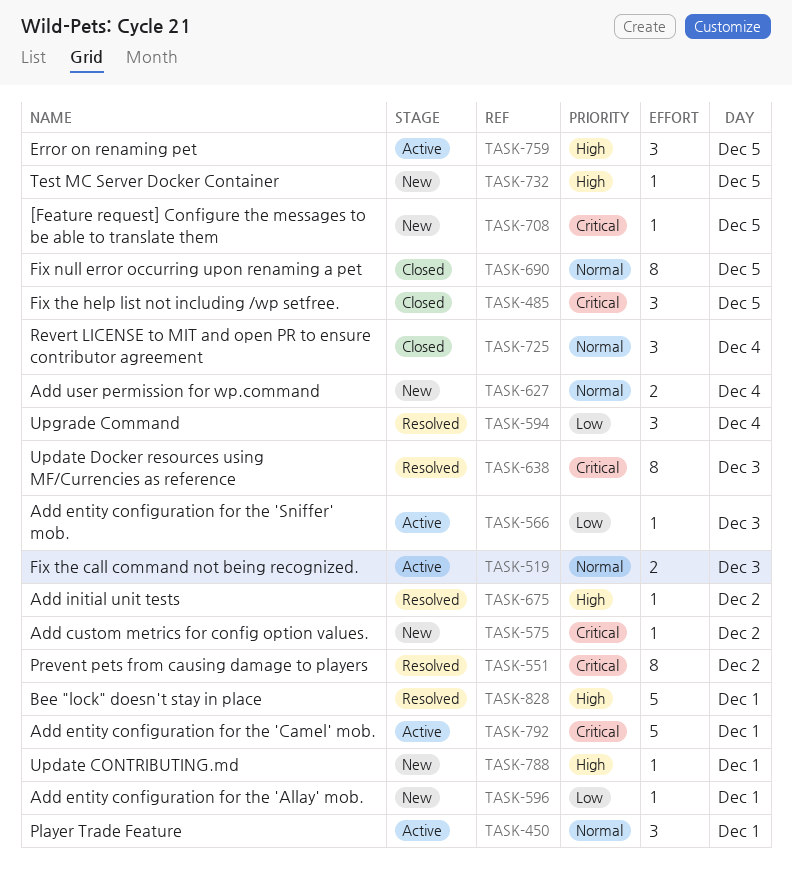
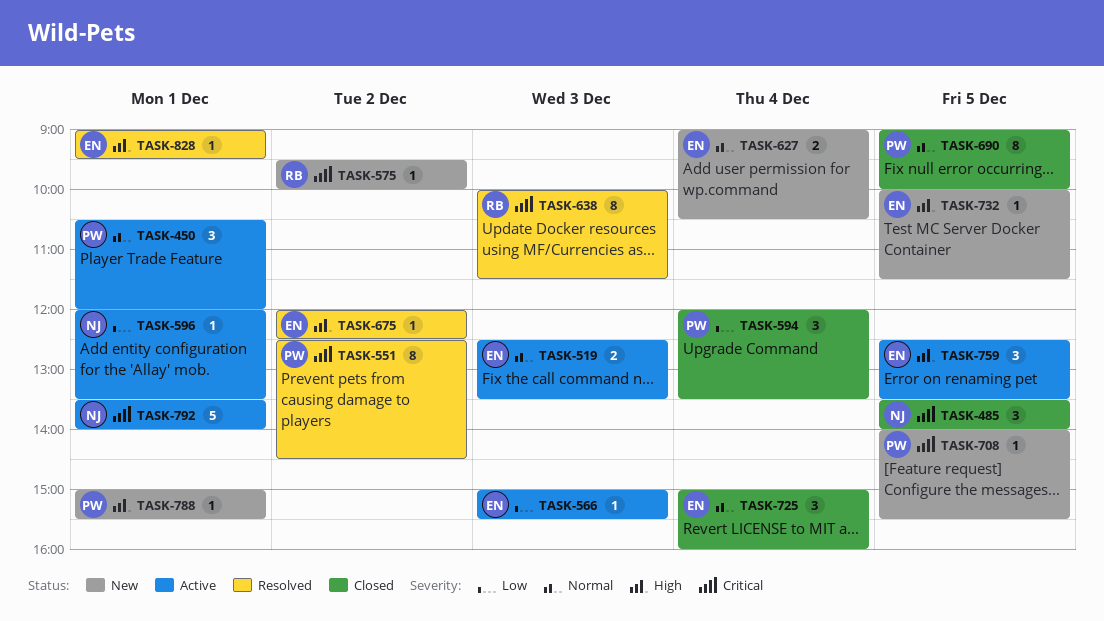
TASK-594, status: Resolved -> Closed
TASK-596, status: New -> Active
TASK-828, estimate: 5 -> 1

